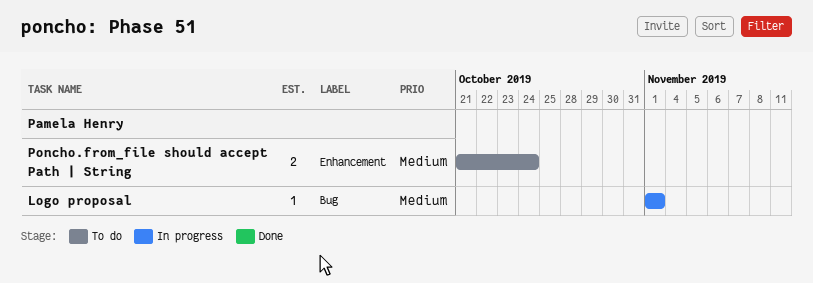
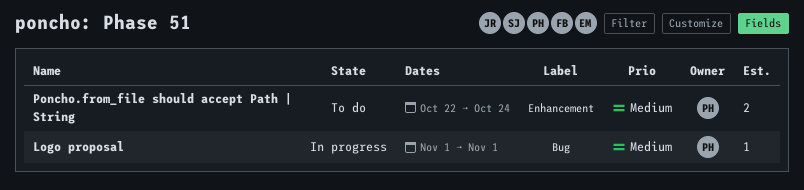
Poncho.from_file should accept Path | String, start: Oct 21 -> Oct 22

